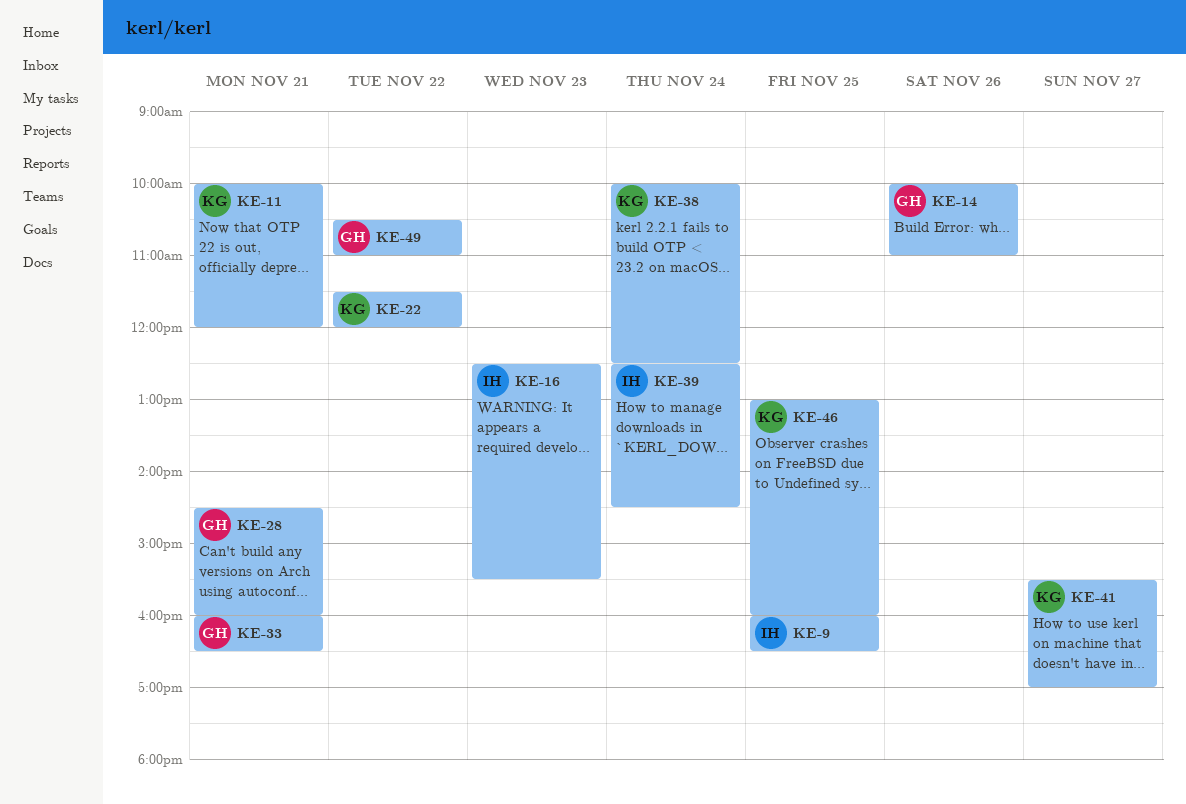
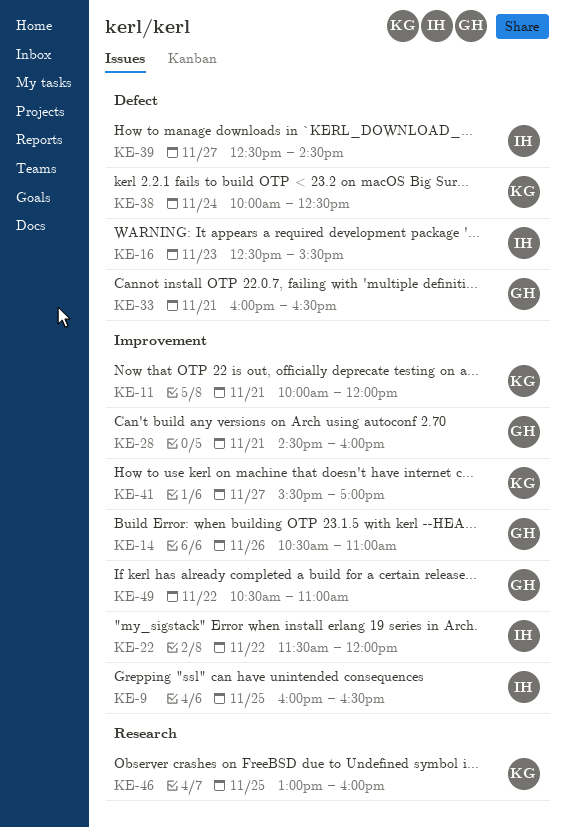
KE-14, begins: 10:00 -> 10:30
KE-22, owner: KG -> IH
KE-39, day: Nov 24 -> Nov 27

